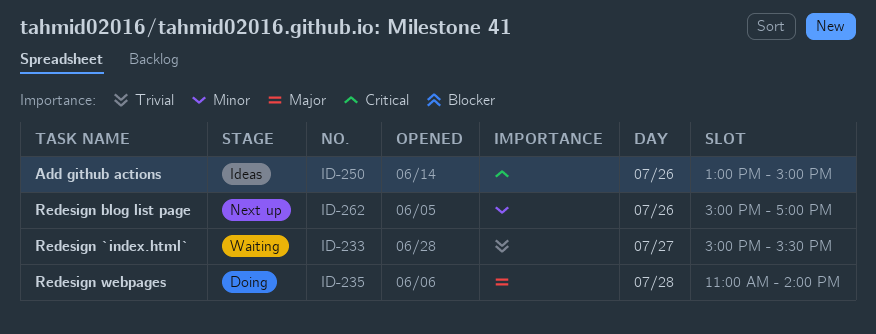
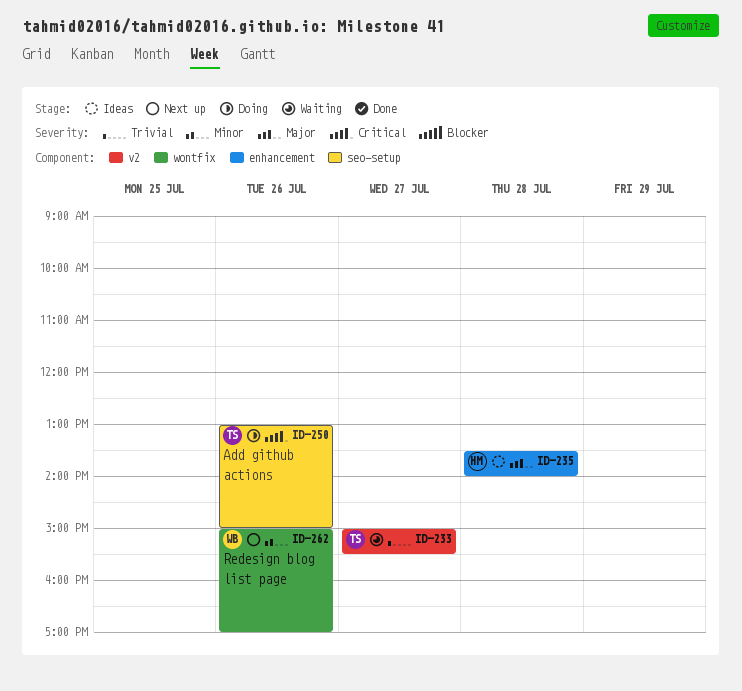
ID-235, status: Doing -> Ideas
ID-235, begins: 11:00 -> 13:30
ID-250, status: Ideas -> Doing

